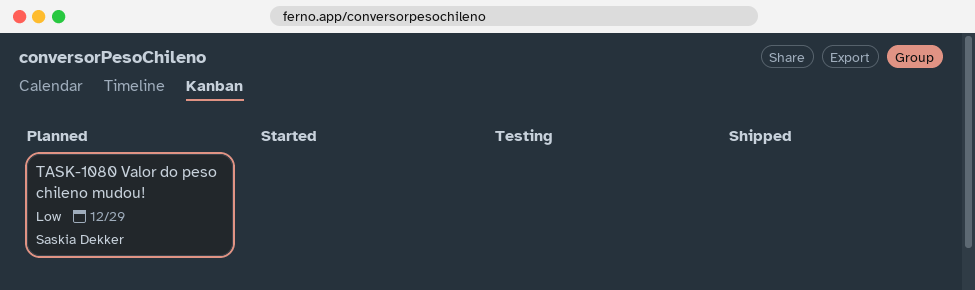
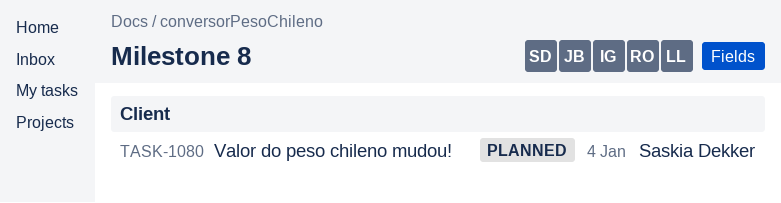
TASK-1080, due: Dec 29 -> Jan 4

